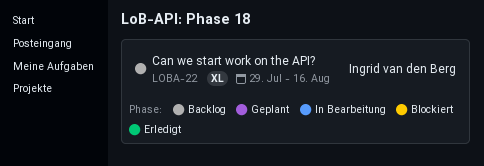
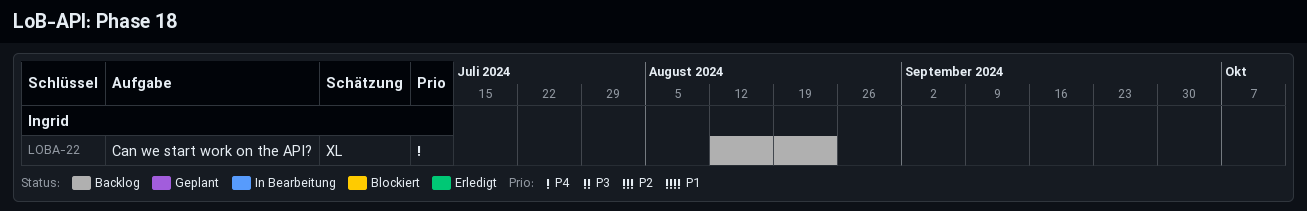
LOBA-22, start: Jul 29 -> Aug 12
LOBA-22, due: Aug 16 -> Aug 23

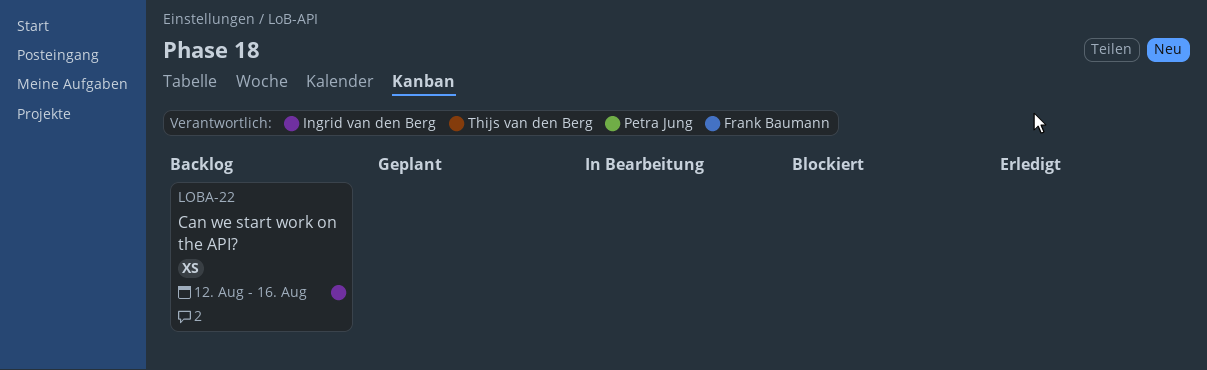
LOBA-22, estimate: XL -> XS
LOBA-22, due: Aug 23 -> Aug 16

